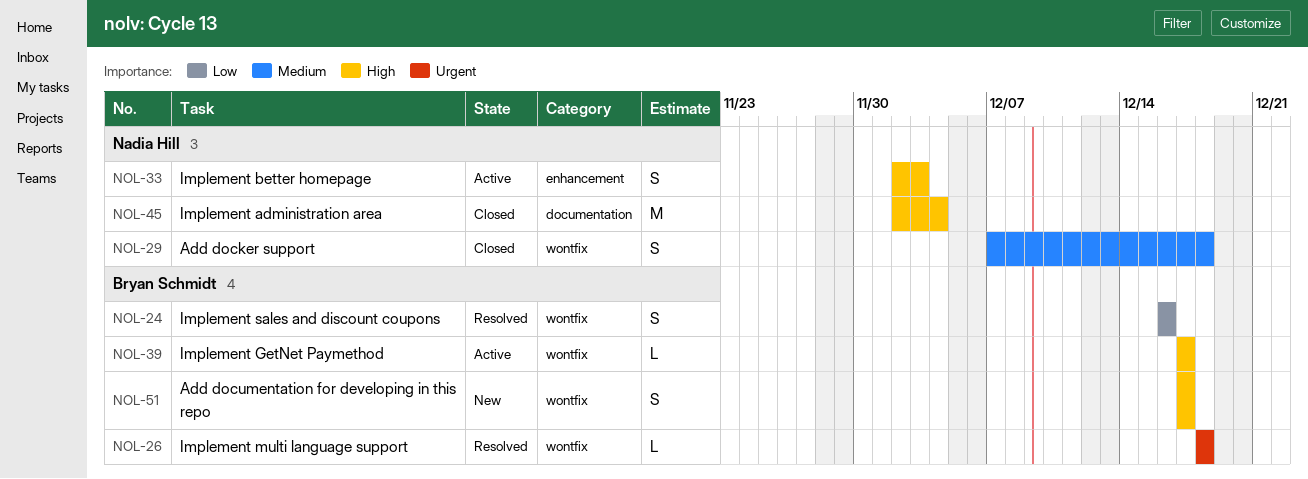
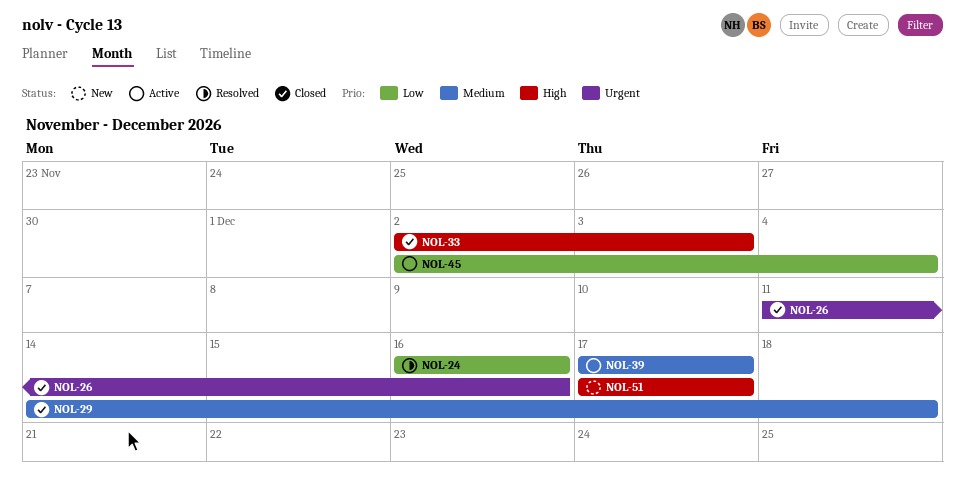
NOL-26, status: Resolved -> Closed
NOL-26, start: Dec 18 -> Dec 11
NOL-26, due: Dec 18 -> Dec 16
NOL-29, start: Dec 7 -> Dec 14
NOL-33, status: Active -> Closed
NOL-39, priority: High -> Medium
NOL-45, status: Closed -> Active
NOL-45, priority: High -> Low

